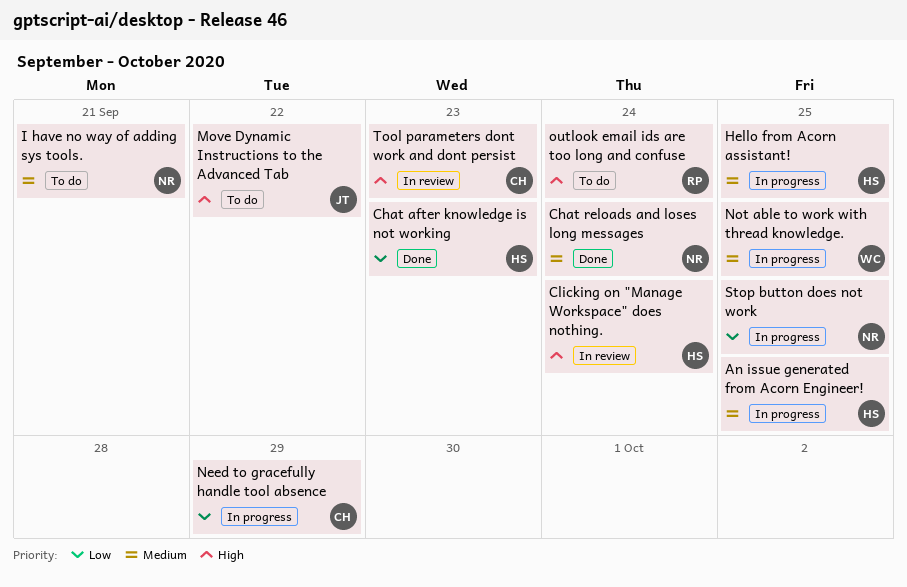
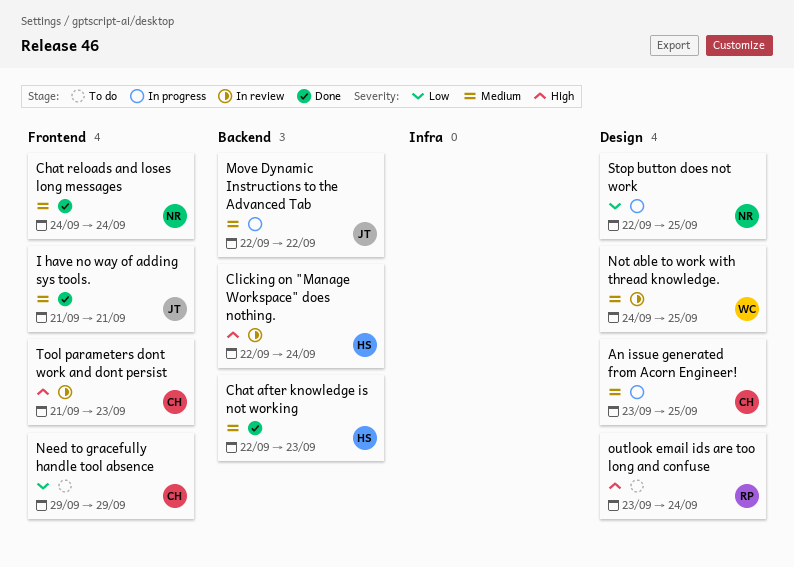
An issue generated from Acorn Engineer!, owner: HS -> CH
Chat after knowledge is not working, priority: Low -> Medium
Hello from Acorn assistant!: present -> none
I have no way of adding sys tools., status: To do -> Done
I have no way of adding sys tools., owner: NR -> JT
Move Dynamic Instructions to the Advanced Tab, status: To do -> In progress
Move Dynamic Instructions to the Advanced Tab, priority: High -> Medium
Need to gracefully handle tool absence, status: In progress -> To do
Not able to work with thread knowledge., status: In progress -> In review

